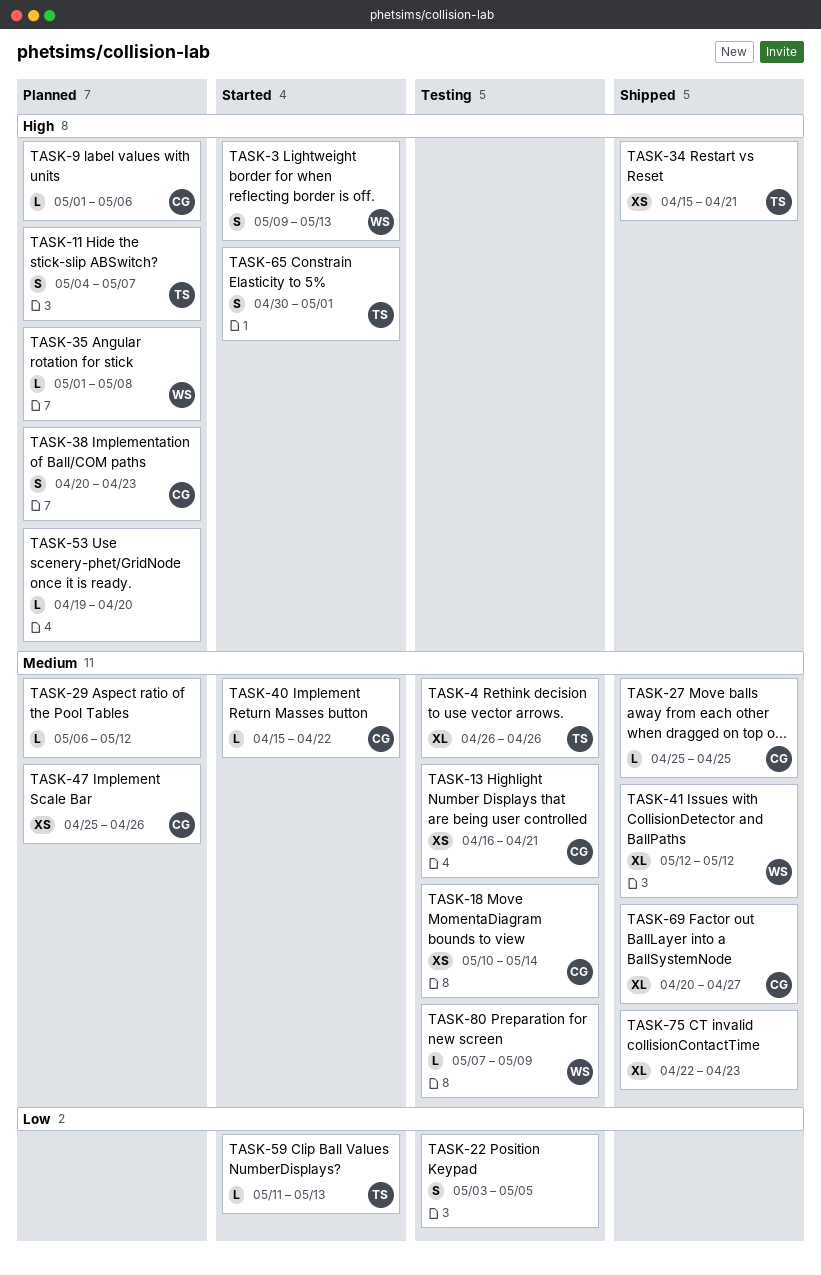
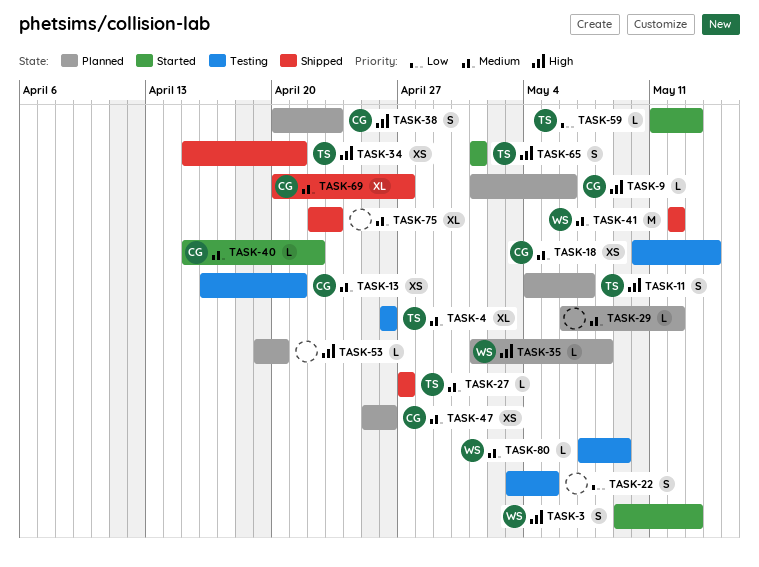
TASK-27, owner: CG -> TS
TASK-27, start: Apr 25 -> Apr 27
TASK-27, due: Apr 25 -> Apr 27
TASK-41, estimate: XL -> M
TASK-65, start: Apr 30 -> May 1

